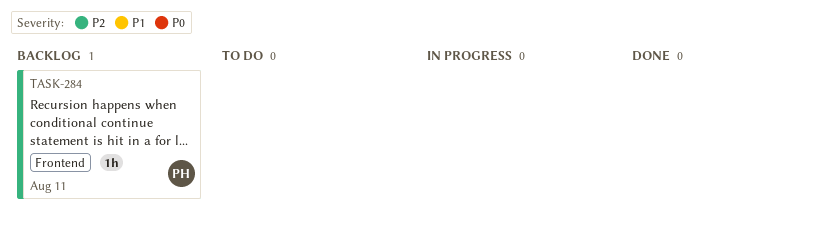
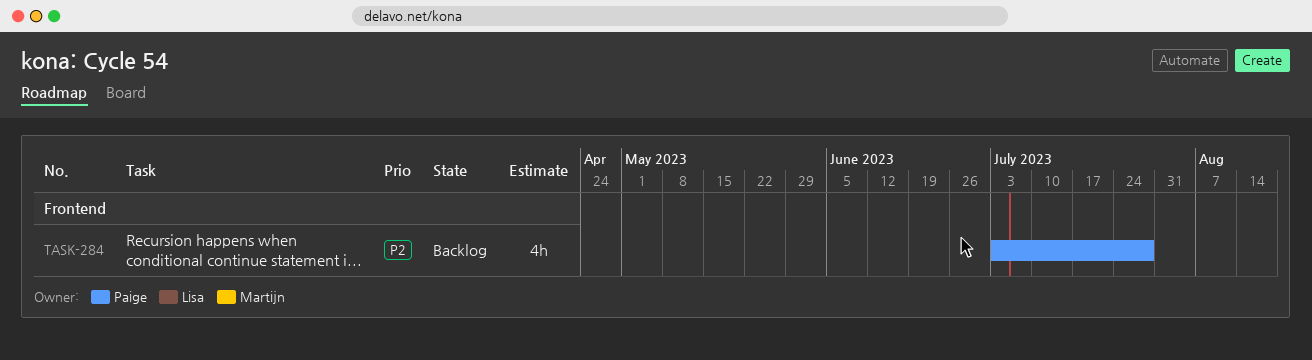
TASK-284, estimate: 1h -> 4h
TASK-284, due: Aug 11 -> Jul 28

